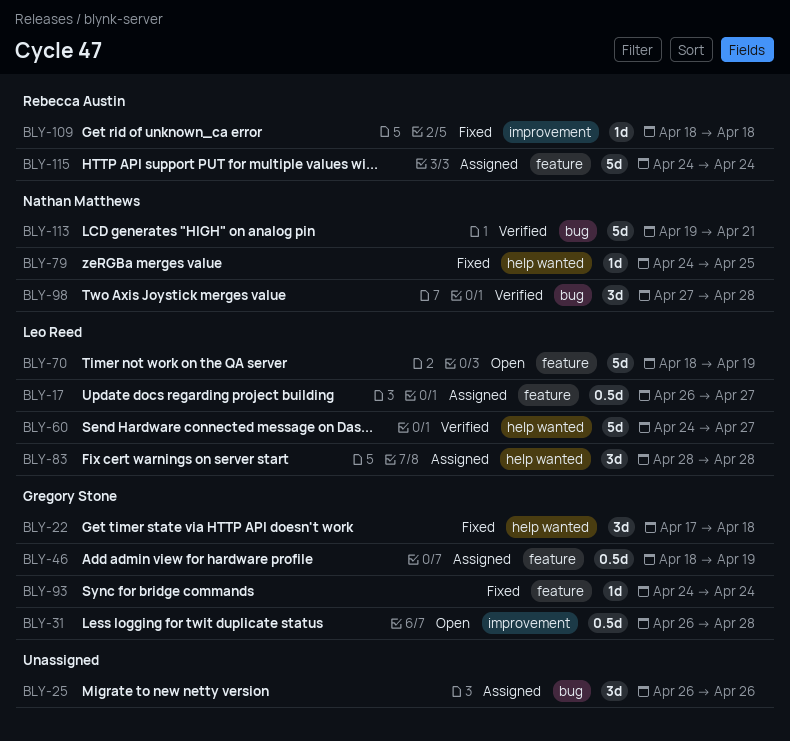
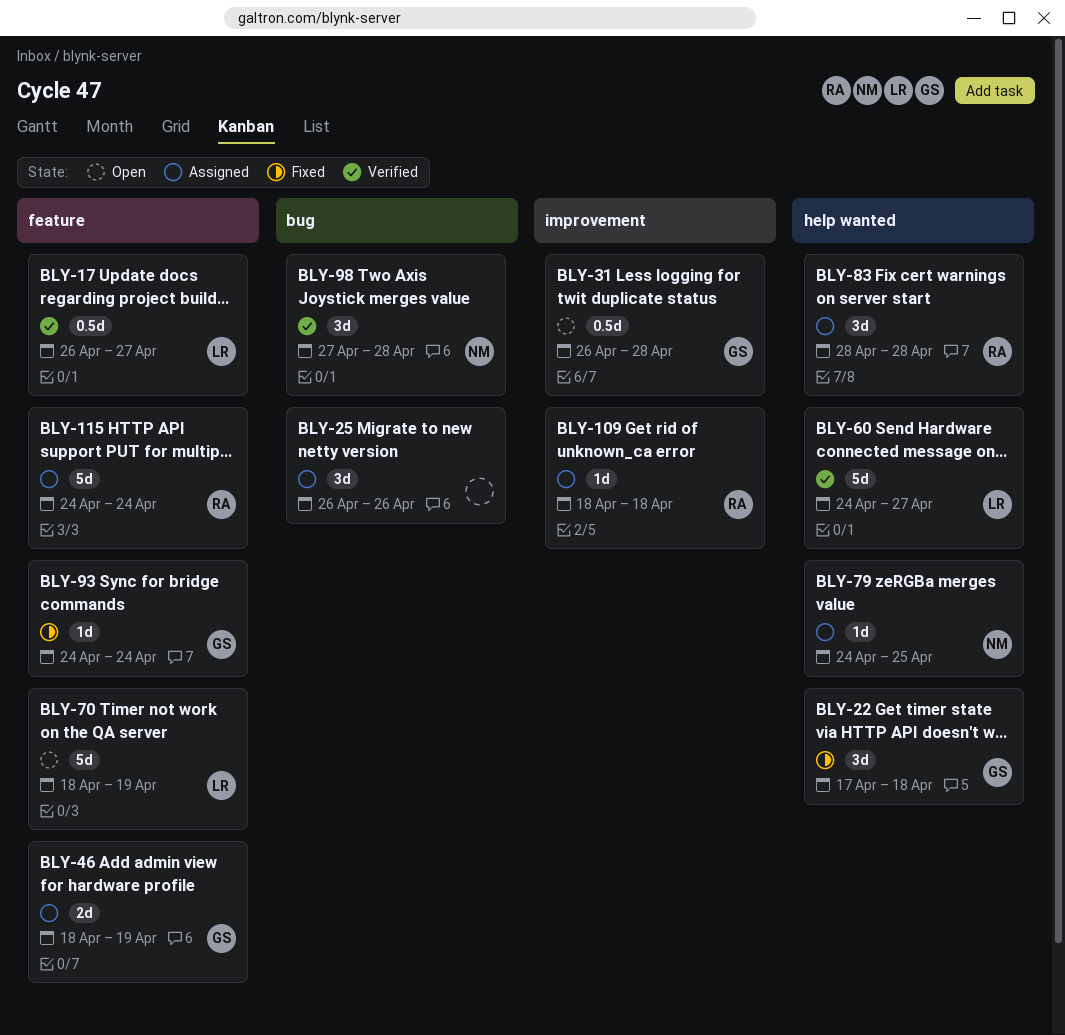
BLY-17, status: Assigned -> Verified
BLY-46, estimate: 0.5d -> 2d
BLY-79, status: Fixed -> Assigned
BLY-83, owner: Leo Reed -> Rebecca Austin
BLY-109, status: Fixed -> Assigned
BLY-113: present -> none

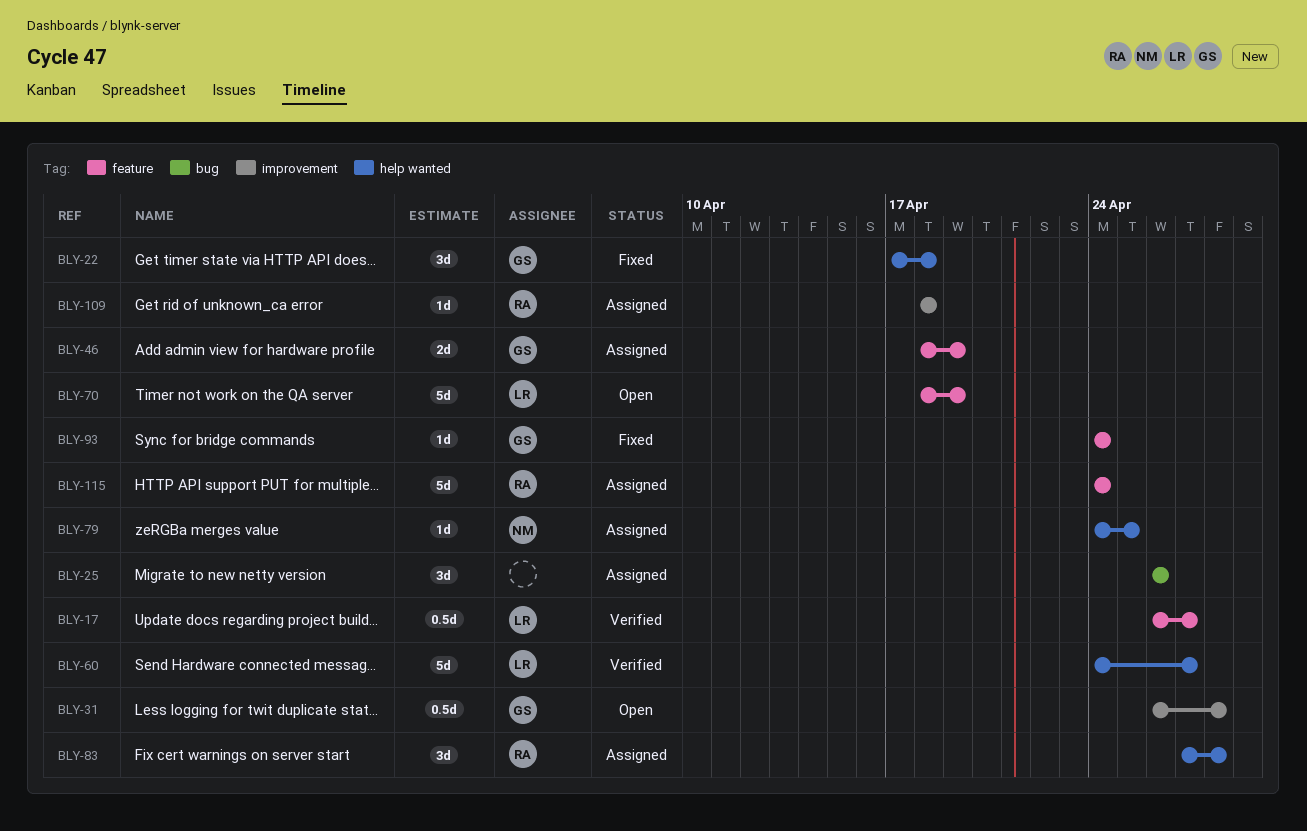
BLY-83, start: Apr 28 -> Apr 27
BLY-98: present -> none

